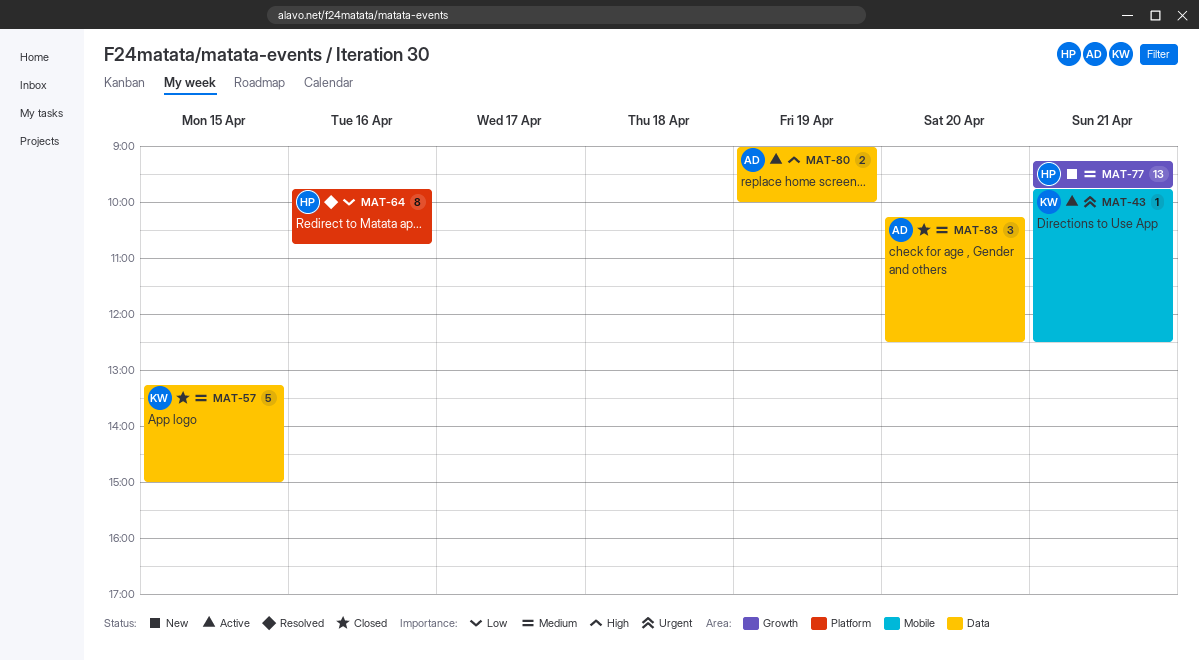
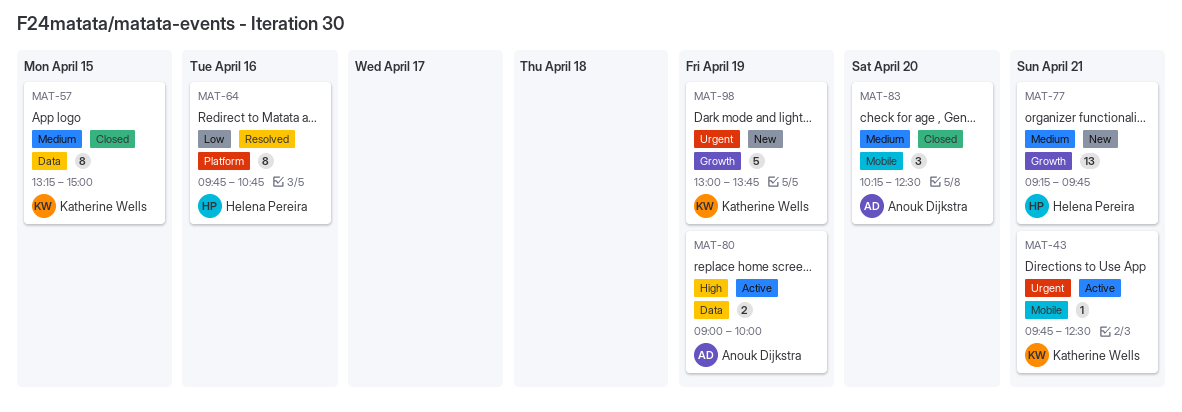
MAT-57, estimate: 5 -> 8
MAT-83, label: Data -> Mobile
MAT-98: none -> present

